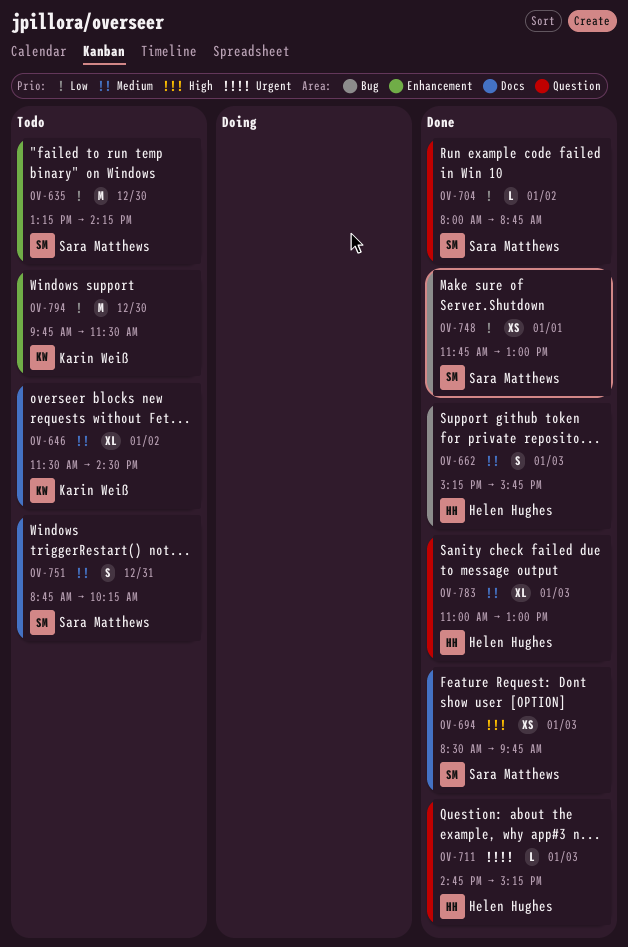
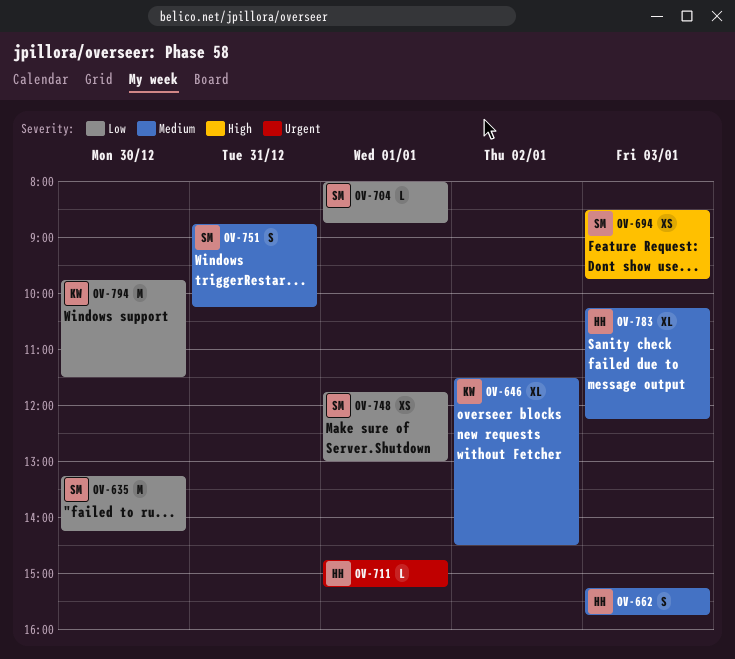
OV-704, day: Jan 2 -> Jan 1
OV-711, day: Jan 3 -> Jan 1
OV-783, begins: 11:00 -> 10:15
OV-783, ends: 13:00 -> 12:15

